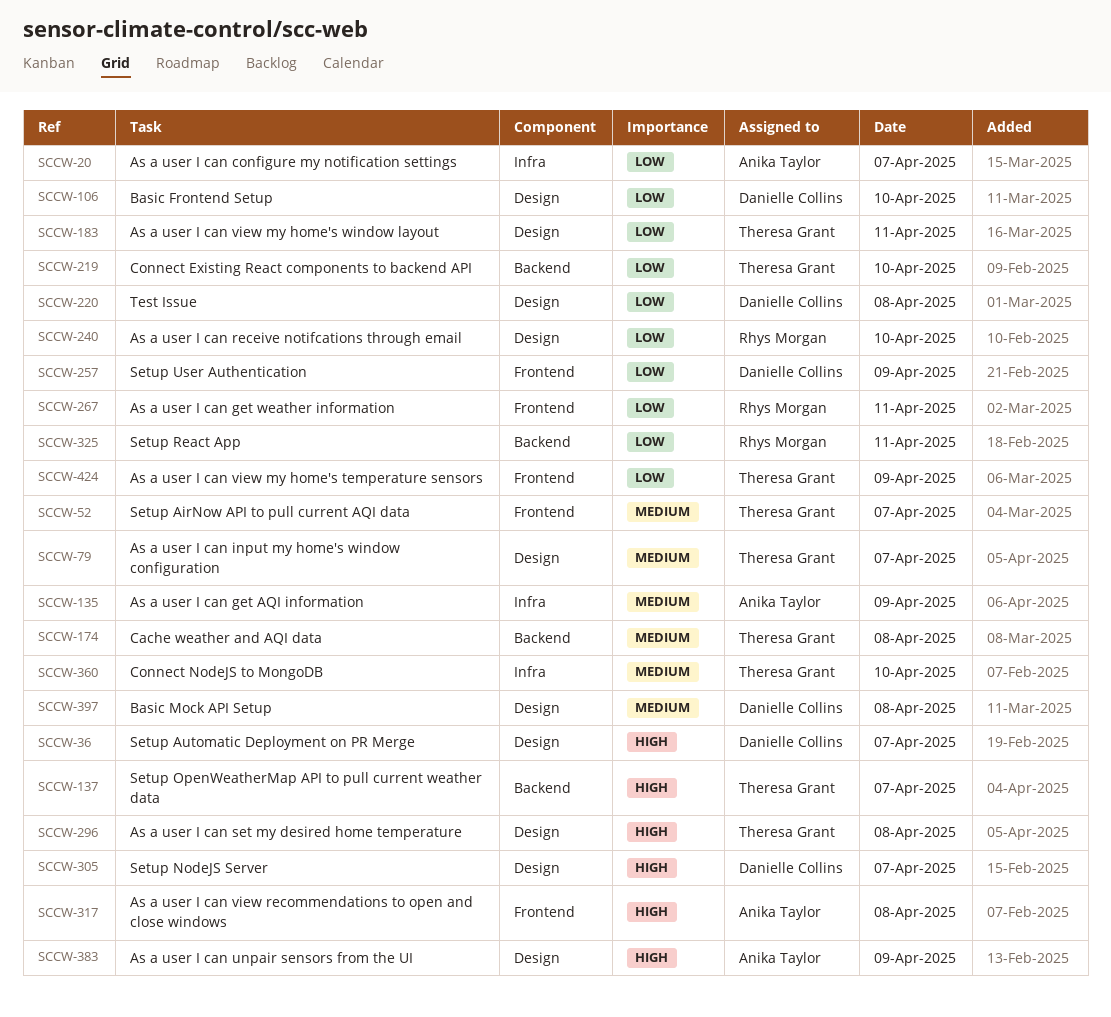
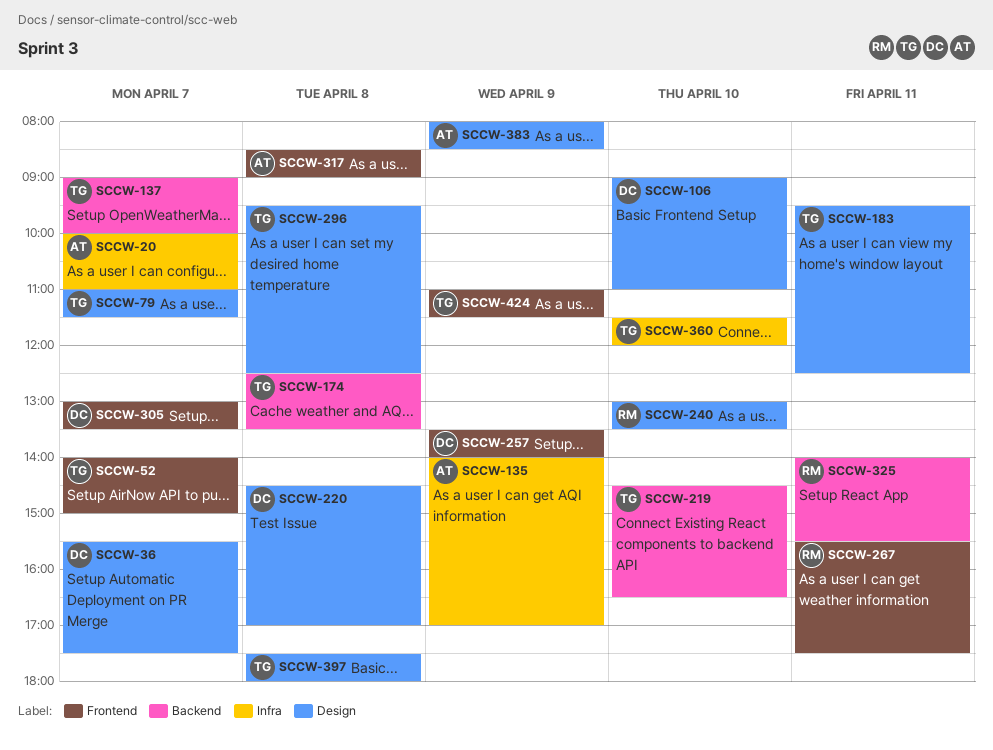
SCCW-305, label: Design -> Frontend
SCCW-397, owner: Danielle Collins -> Theresa Grant

